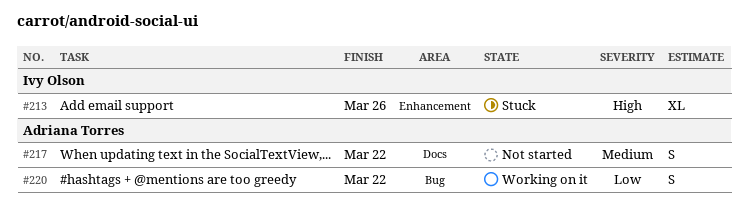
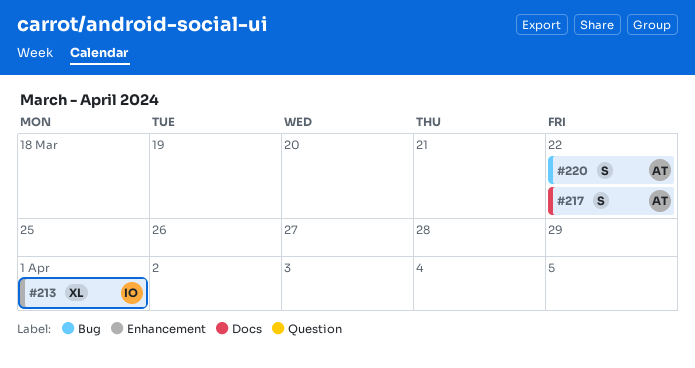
#213, due: Mar 26 -> Apr 1

